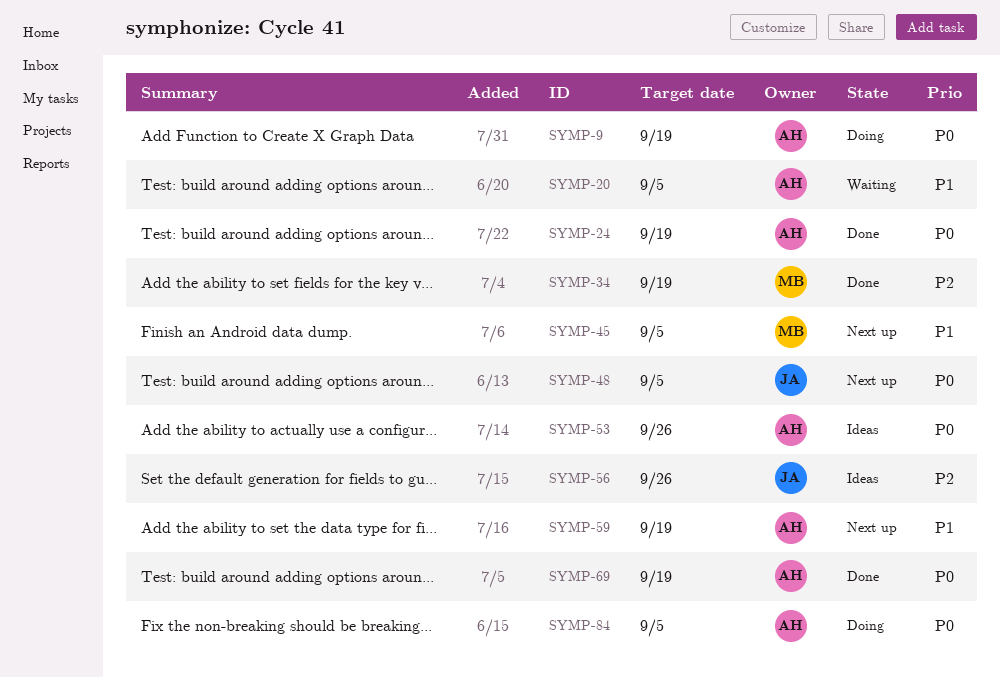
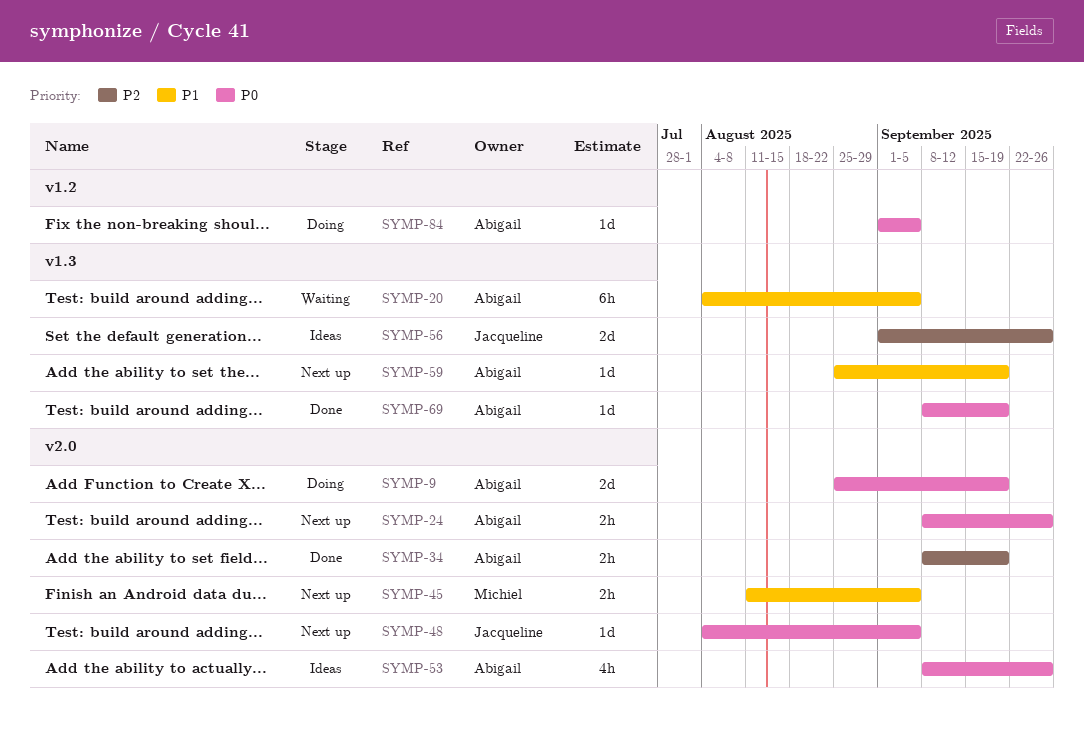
SYMP-24, status: Done -> Next up
SYMP-24, due: Sep 19 -> Sep 26
SYMP-34, owner: Michiel -> Abigail

